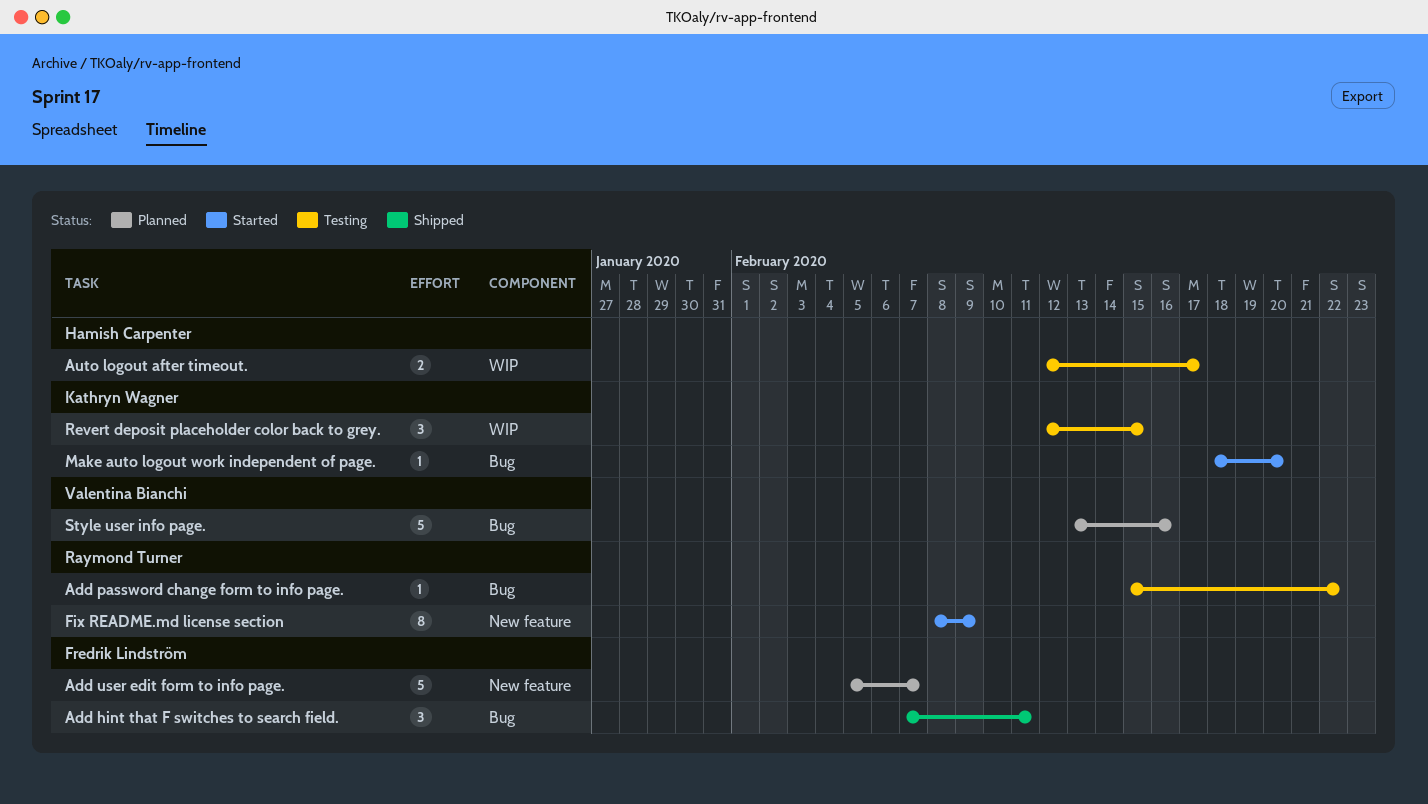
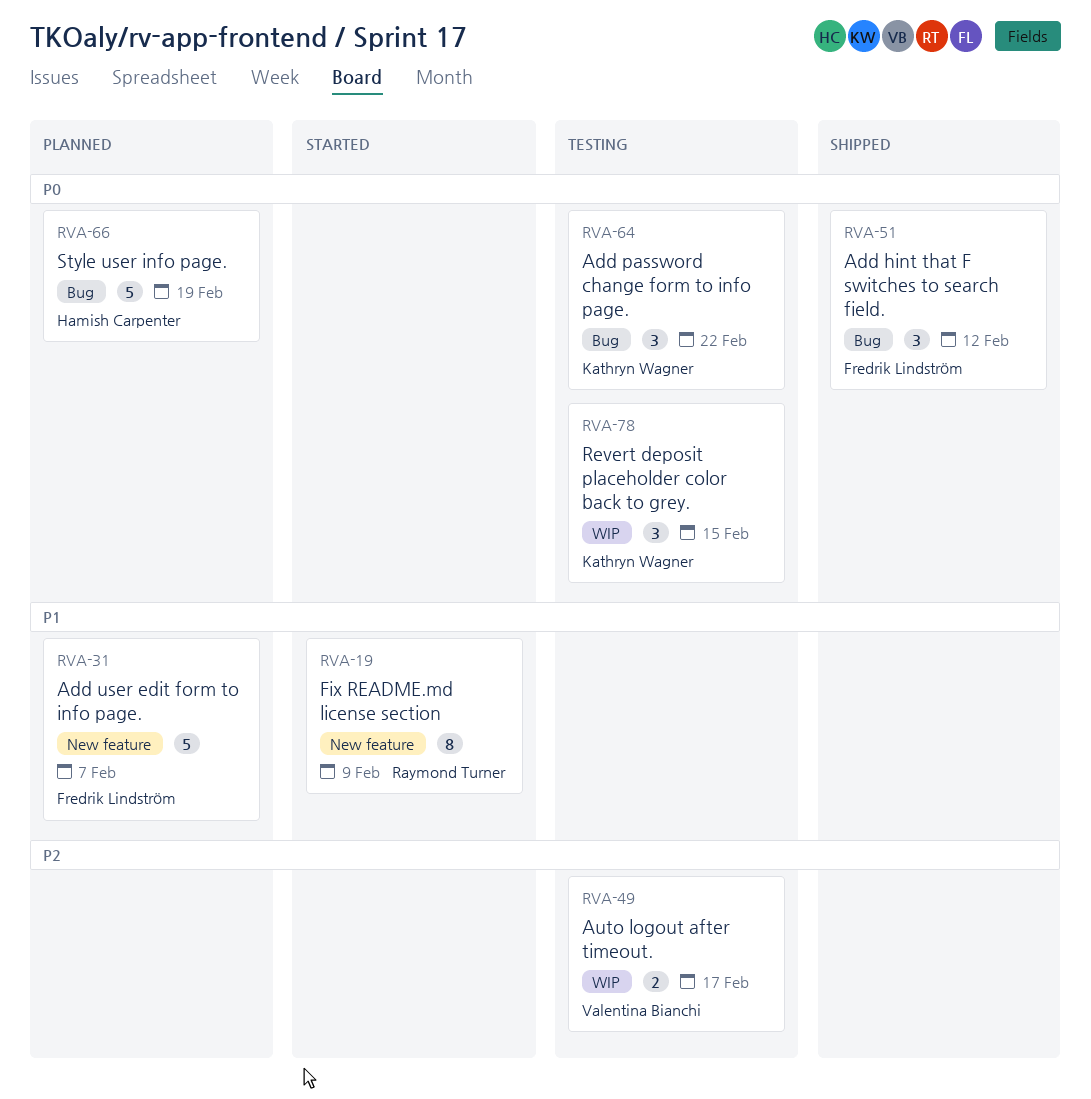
Add hint that F switches to search field., due: Feb 11 -> Feb 12
Add password change form to info page., owner: Raymond Turner -> Kathryn Wagner
Add password change form to info page., estimate: 1 -> 3
Auto logout after timeout., owner: Hamish Carpenter -> Valentina Bianchi
Make auto logout work independent of page.: present -> none
Style user info page., owner: Valentina Bianchi -> Hamish Carpenter
Style user info page., due: Feb 16 -> Feb 19

